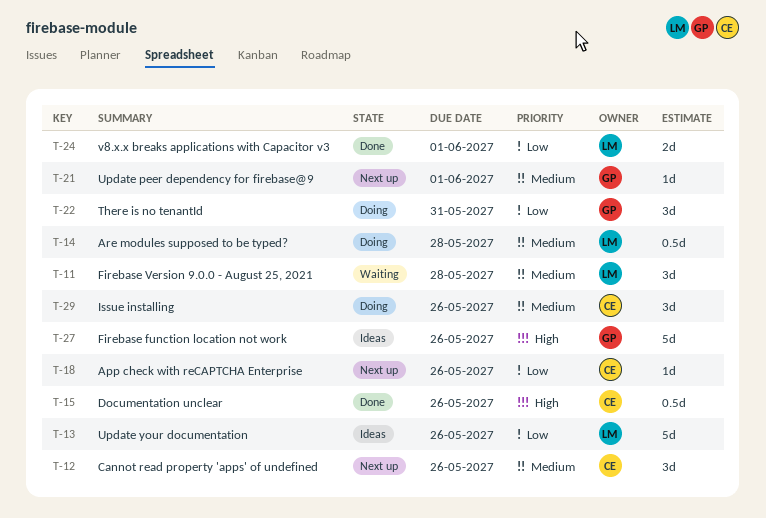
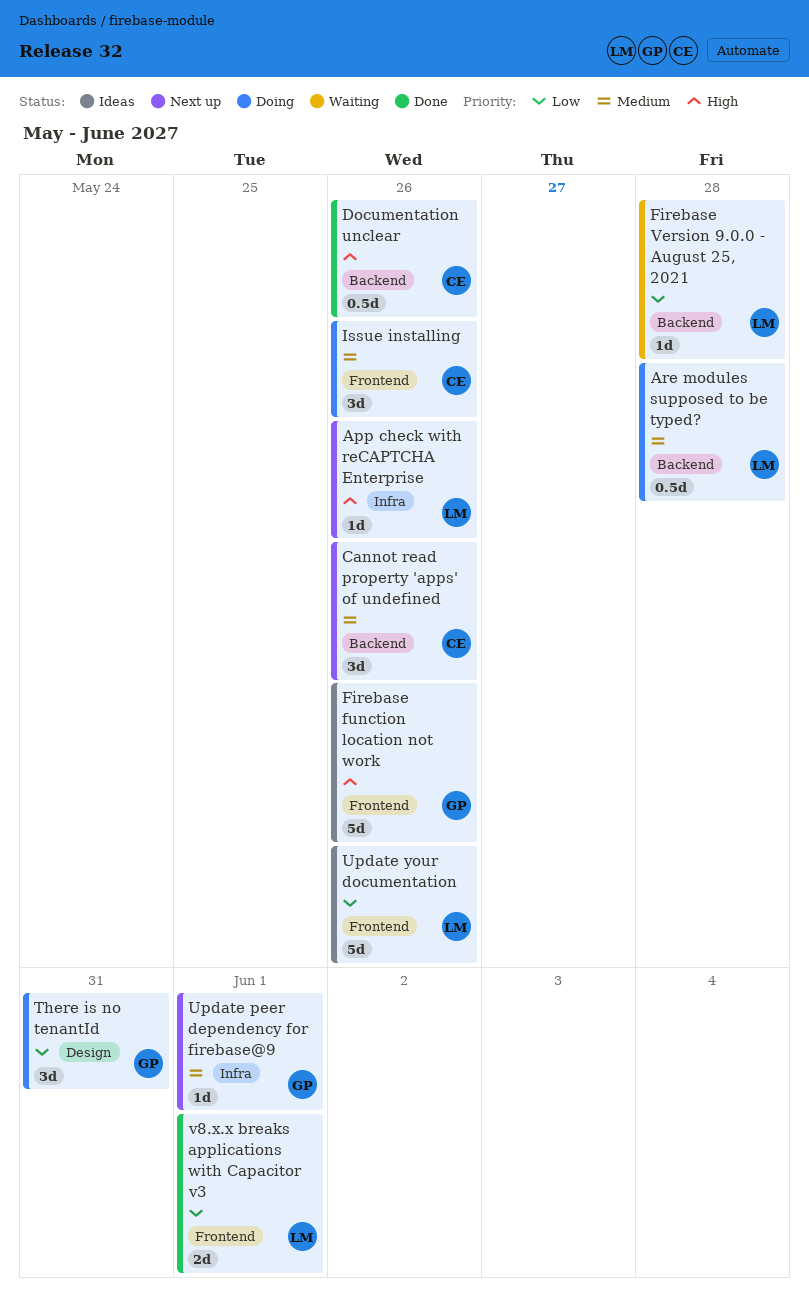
App check with reCAPTCHA Enterprise, owner: CE -> LM
App check with reCAPTCHA Enterprise, priority: Low -> High
Firebase Version 9.0.0 - August 25, 2021, priority: Medium -> Low
Firebase Version 9.0.0 - August 25, 2021, estimate: 3d -> 1d

